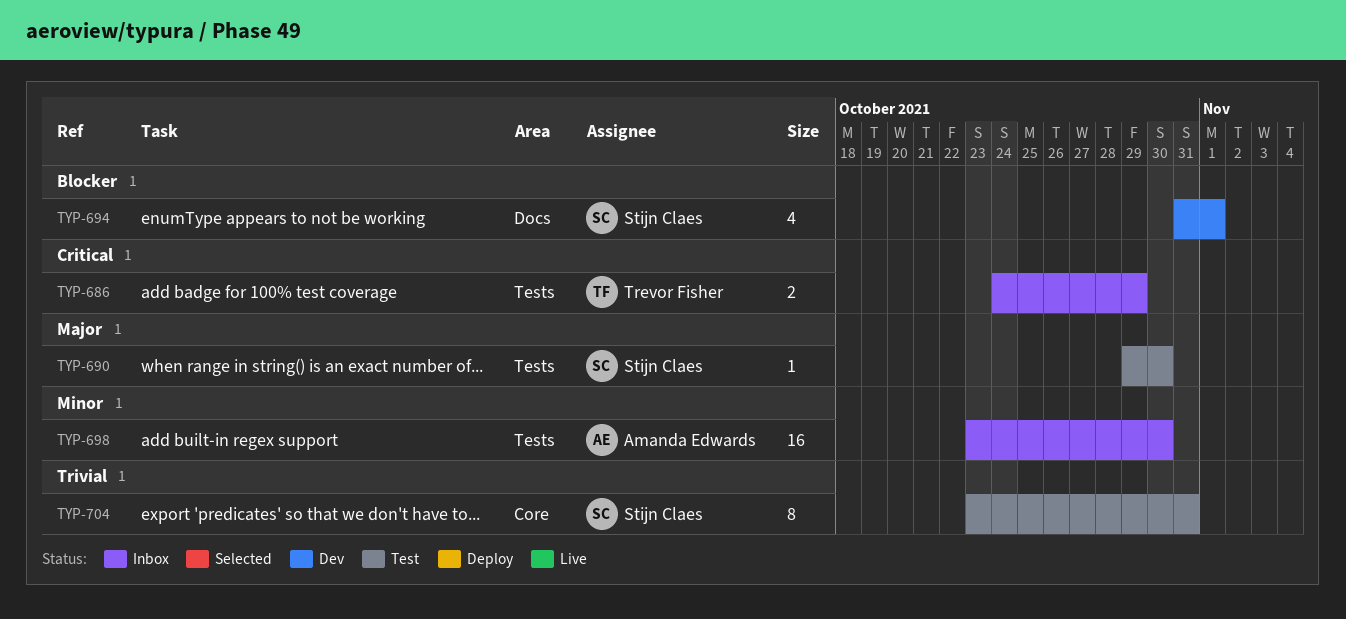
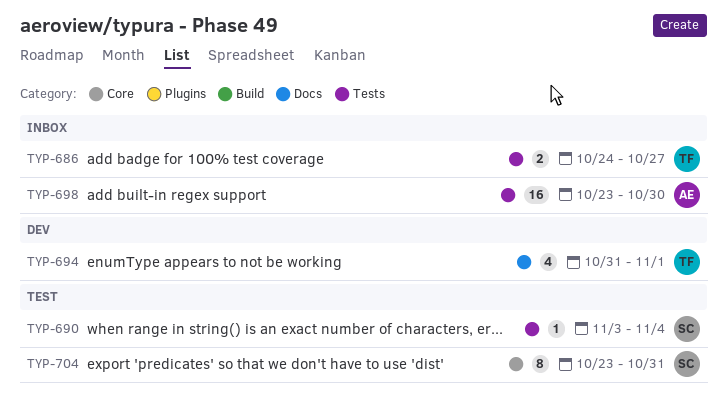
TYP-686, due: Oct 29 -> Oct 27
TYP-690, start: Oct 29 -> Nov 3
TYP-690, due: Oct 30 -> Nov 4
TYP-694, owner: Stijn Claes -> Trevor Fisher

